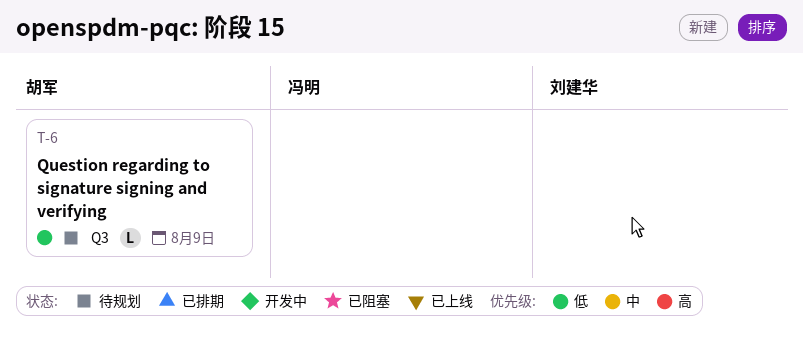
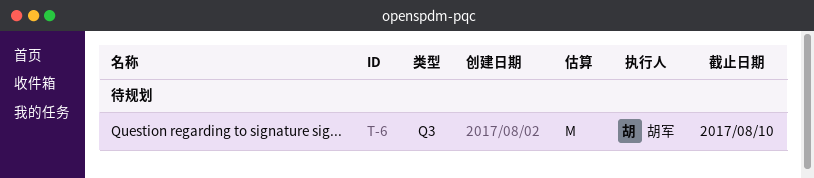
T-6, estimate: L -> M
T-6, due: Aug 9 -> Aug 10

